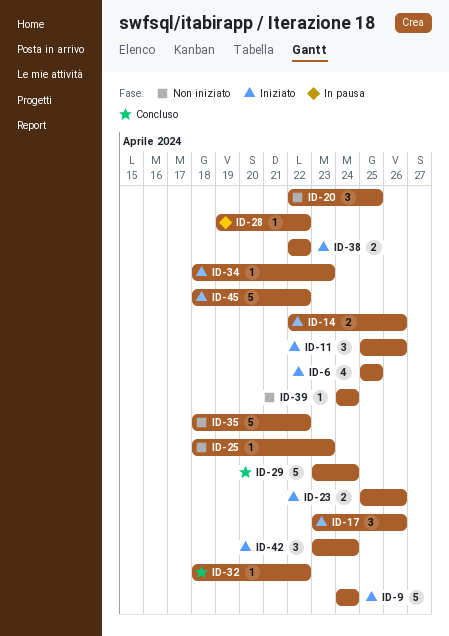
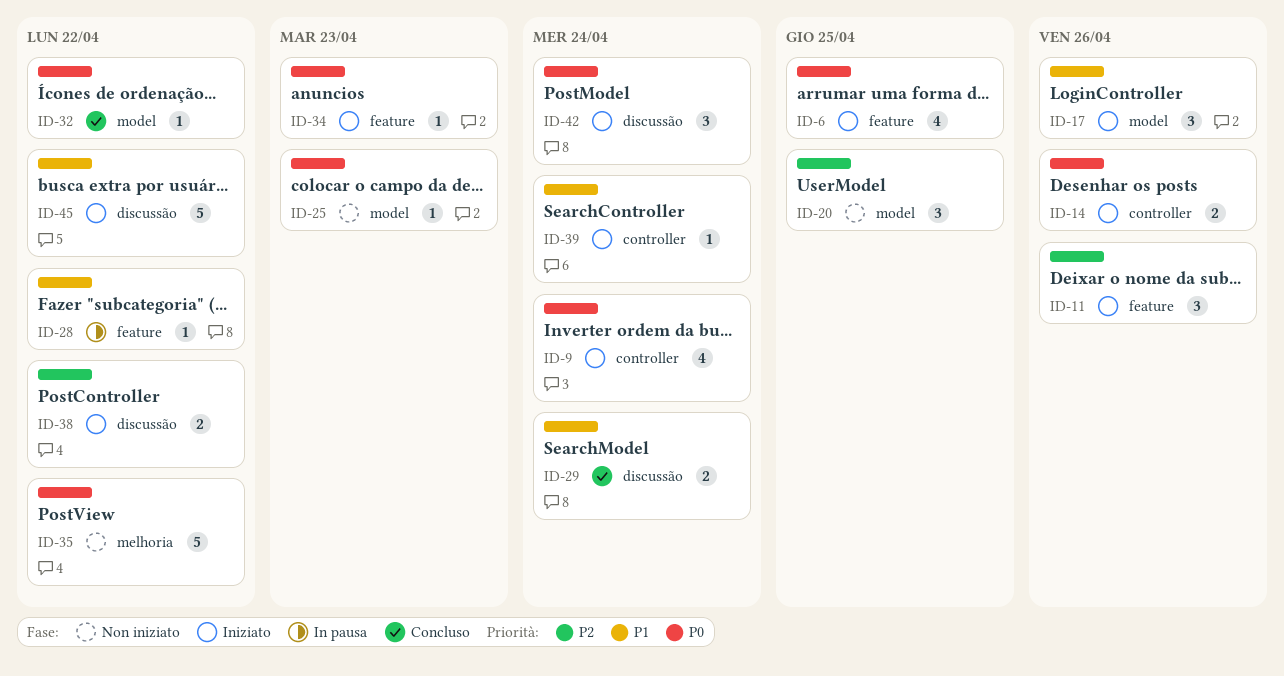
ID-9, estimate: 5 -> 4
ID-23: present -> none
ID-29, estimate: 5 -> 2
ID-39, status: Non iniziato -> Iniziato

